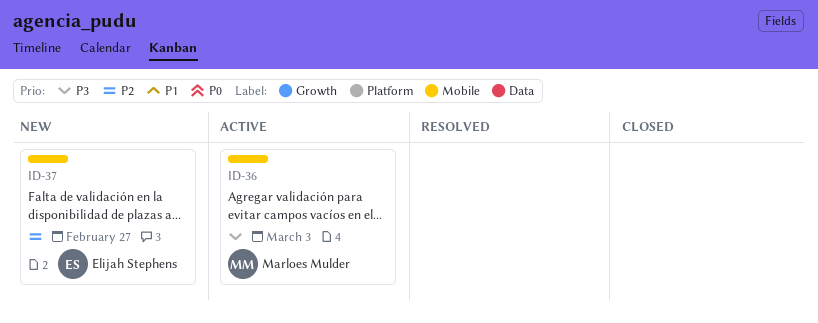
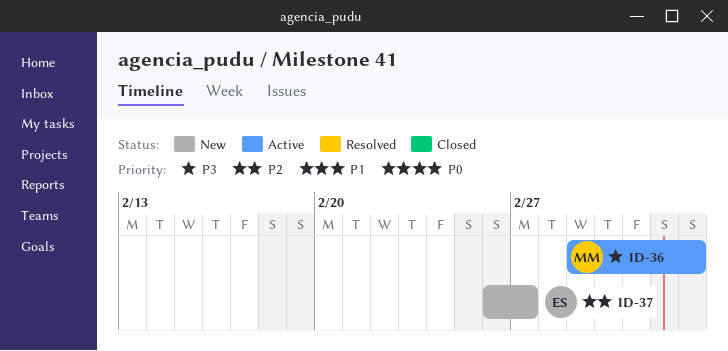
ID-36, due: Mar 3 -> Mar 5

